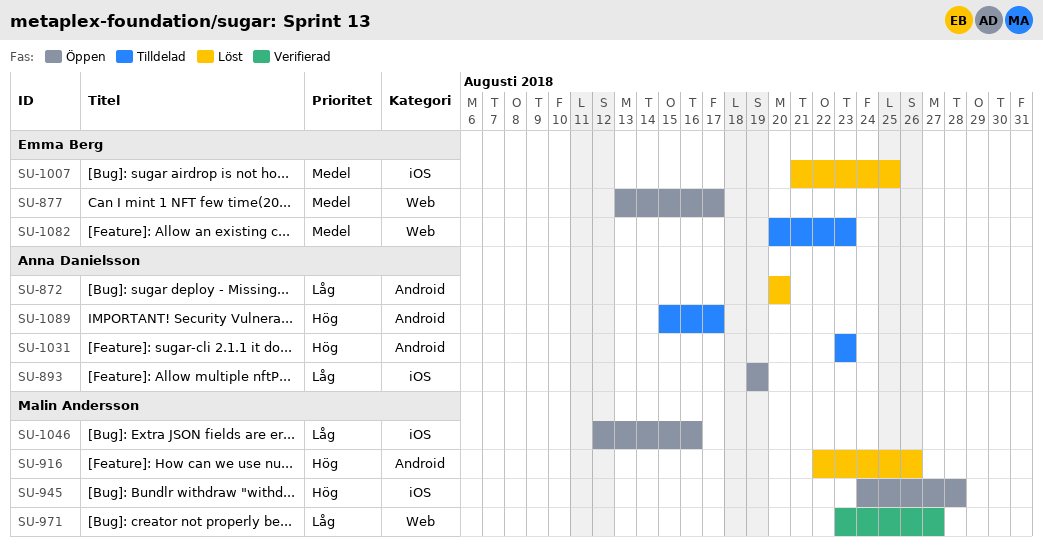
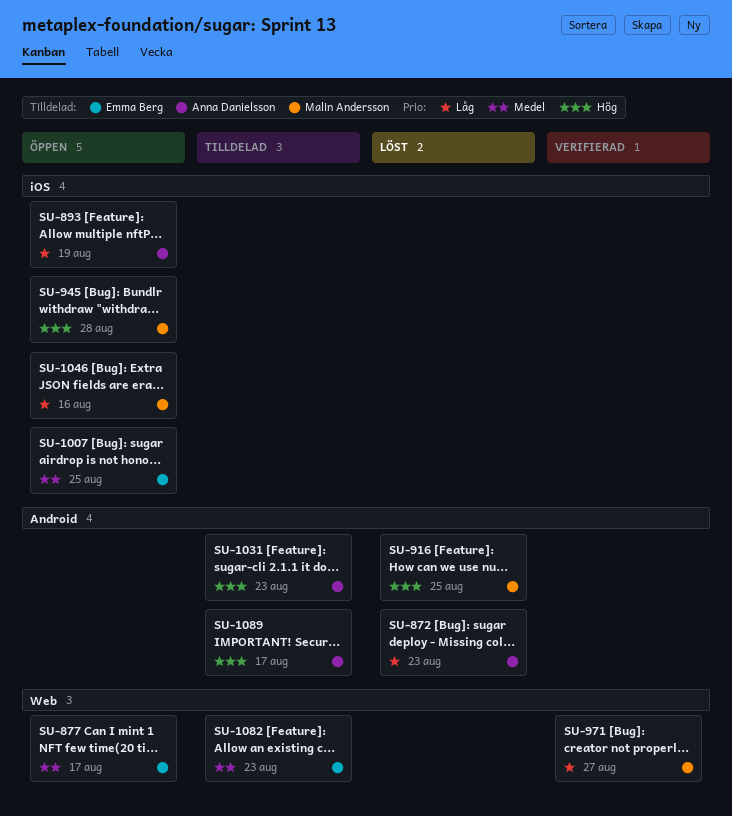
SU-872, due: Aug 20 -> Aug 23
SU-916, due: Aug 26 -> Aug 25
SU-1007, status: Löst -> Öppen

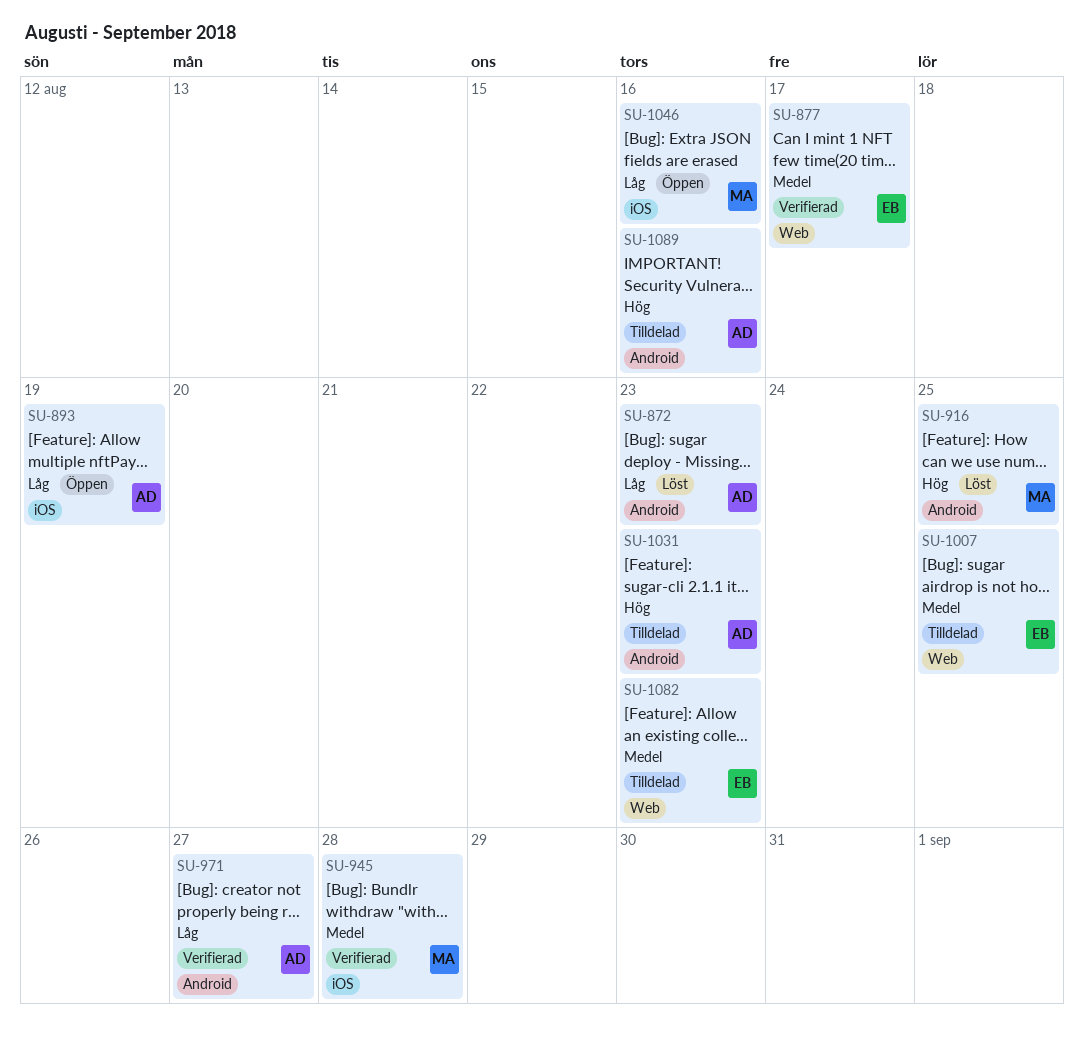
SU-877, status: Öppen -> Verifierad
SU-945, status: Öppen -> Verifierad
SU-945, priority: Hög -> Medel
SU-971, owner: Malin Andersson -> Anna Danielsson
SU-971, label: Web -> Android
SU-1007, status: Öppen -> Tilldelad
SU-1007, label: iOS -> Web
SU-1089, due: Aug 17 -> Aug 16

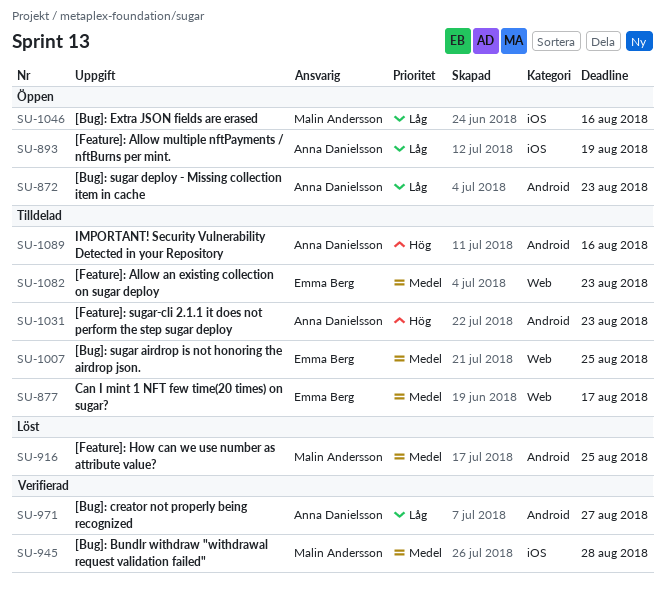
SU-872, status: Löst -> Öppen
SU-877, status: Verifierad -> Tilldelad
SU-916, priority: Hög -> Medel

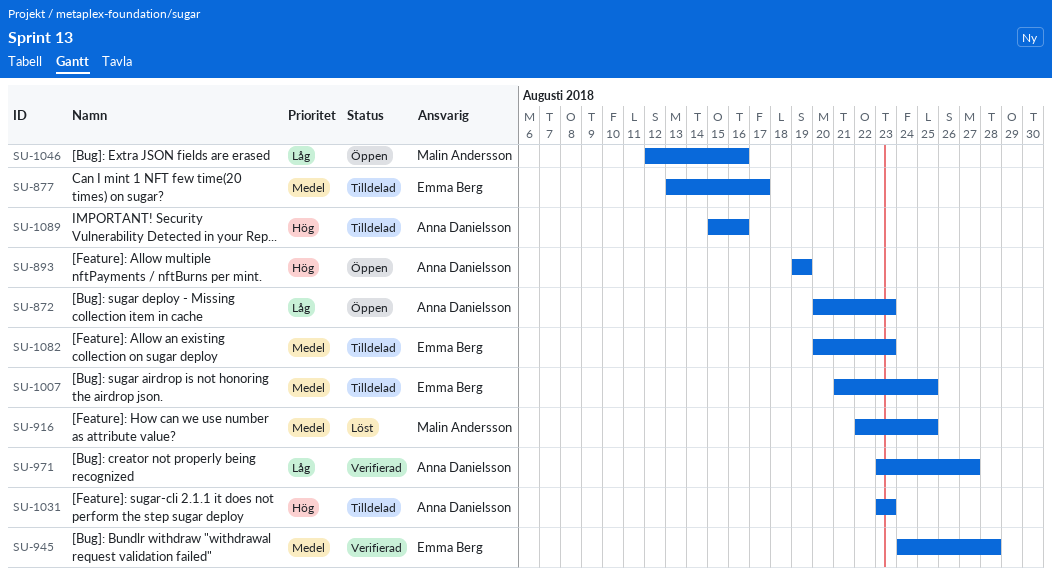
SU-893, priority: Låg -> Hög
SU-945, owner: Malin Andersson -> Emma Berg

